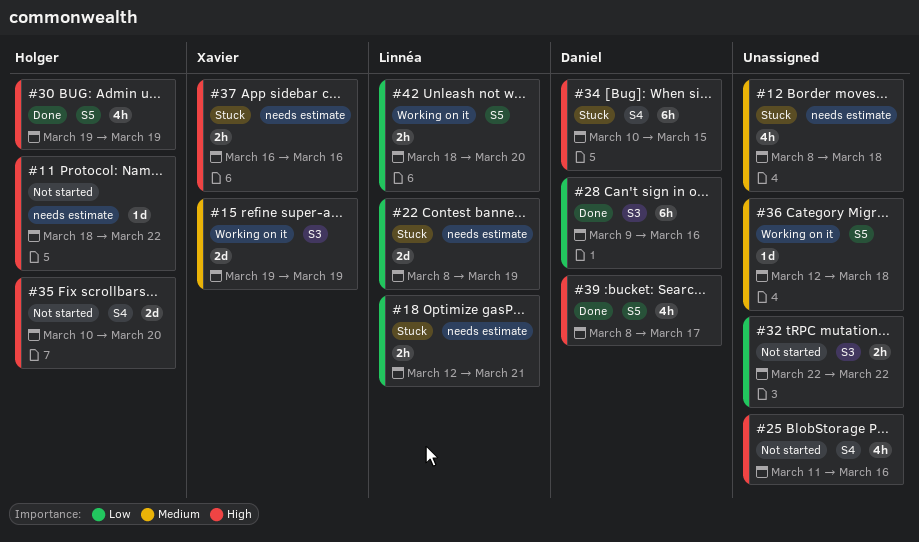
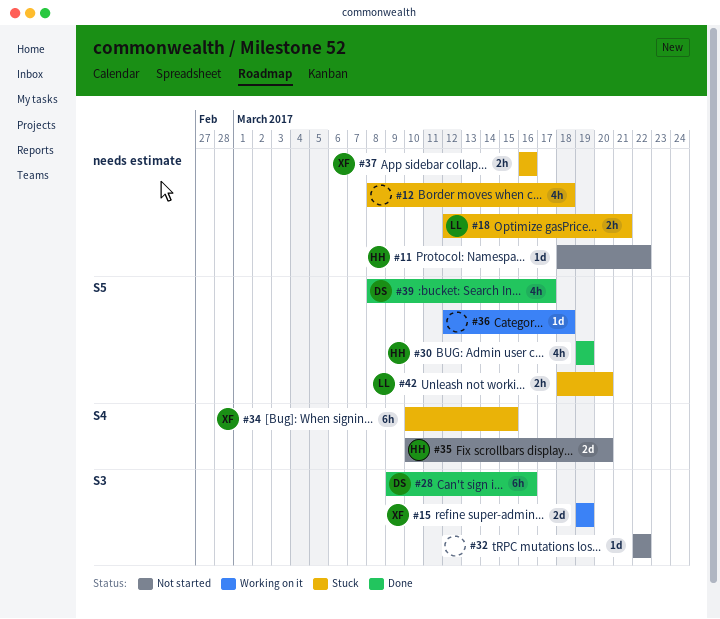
#22: present -> none
#25: present -> none
#32, estimate: 2h -> 1d
#34, owner: Daniel -> Xavier
#42, status: Working on it -> Stuck

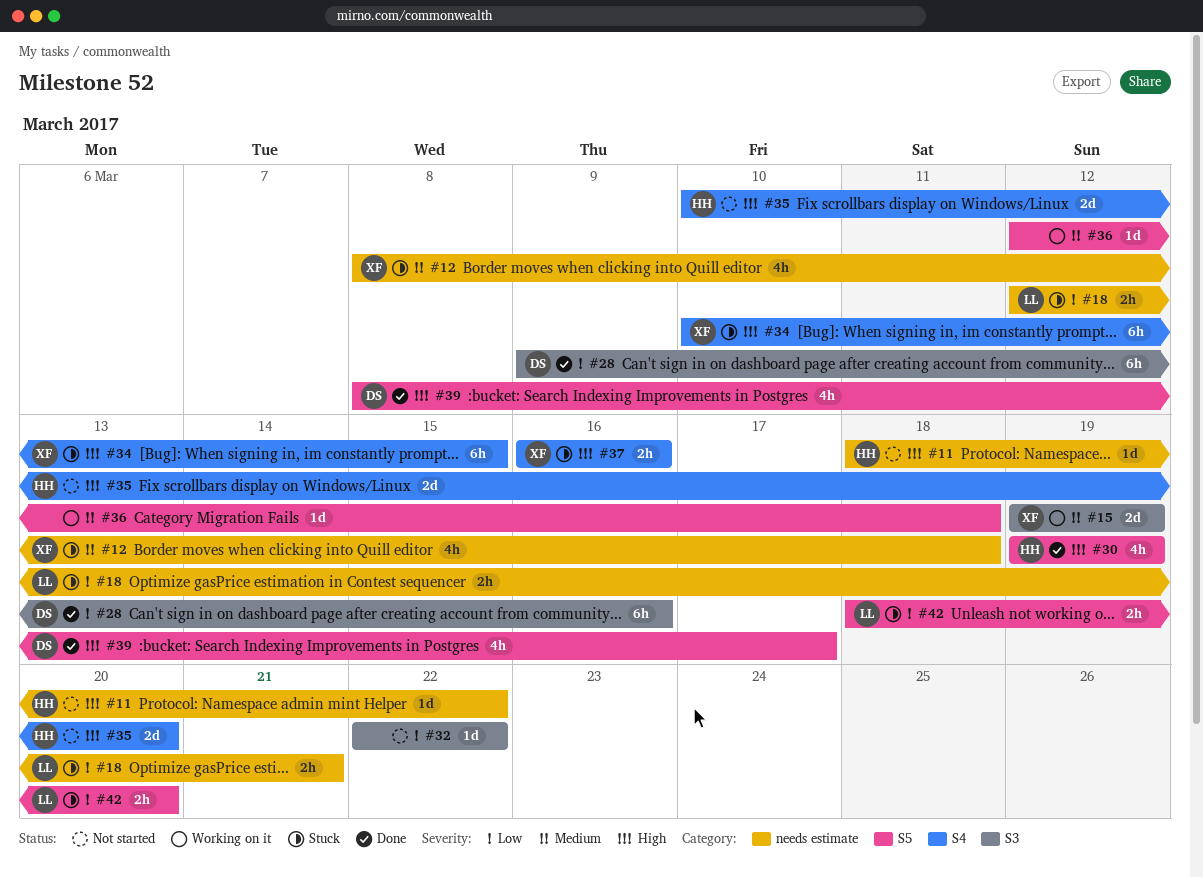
#12, owner: none -> XF
#37, label: needs estimate -> S4

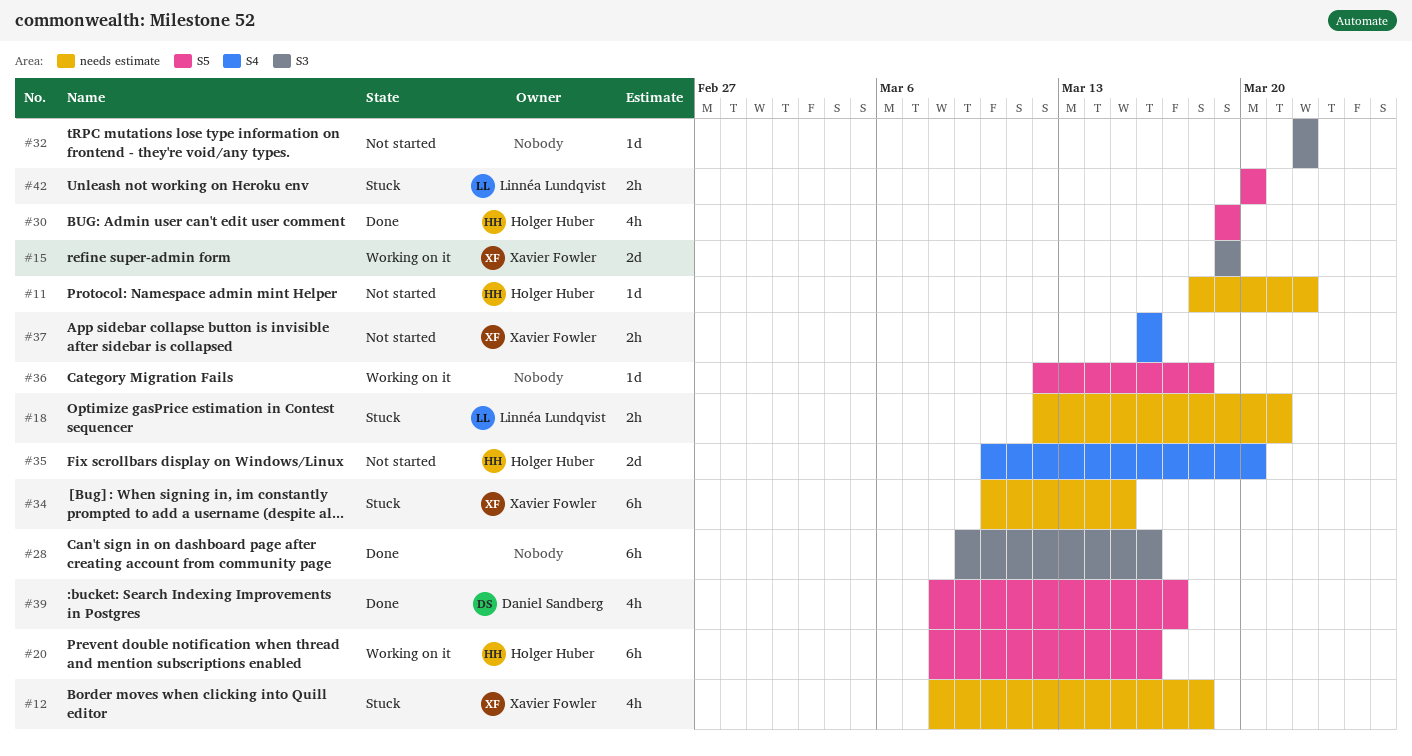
#20: none -> present
#28, owner: Daniel Sandberg -> none
#34, label: S4 -> needs estimate
#37, status: Stuck -> Not started
#42, start: Mar 18 -> Mar 20

